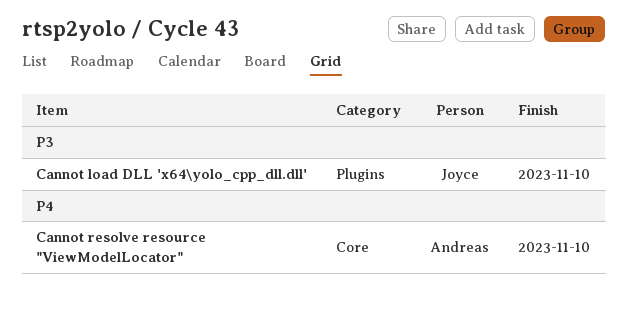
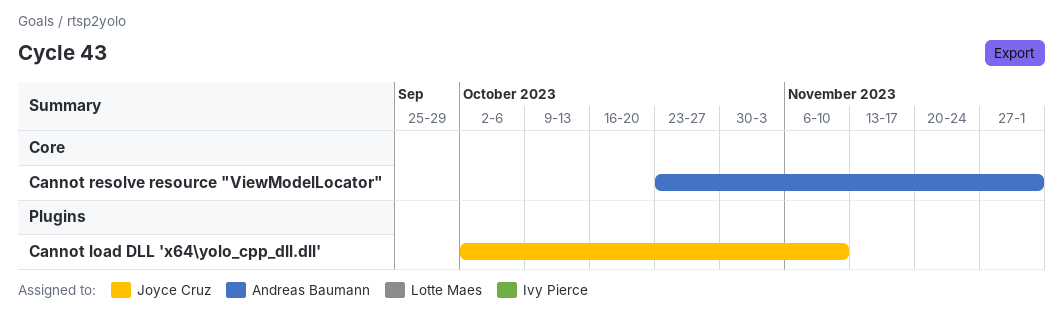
Cannot resolve resource "ViewModelLocator", due: Nov 10 -> Dec 1

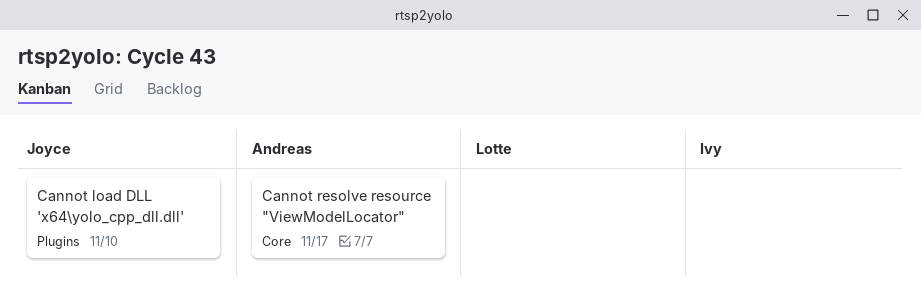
Cannot resolve resource "ViewModelLocator", due: Dec 1 -> Nov 17

